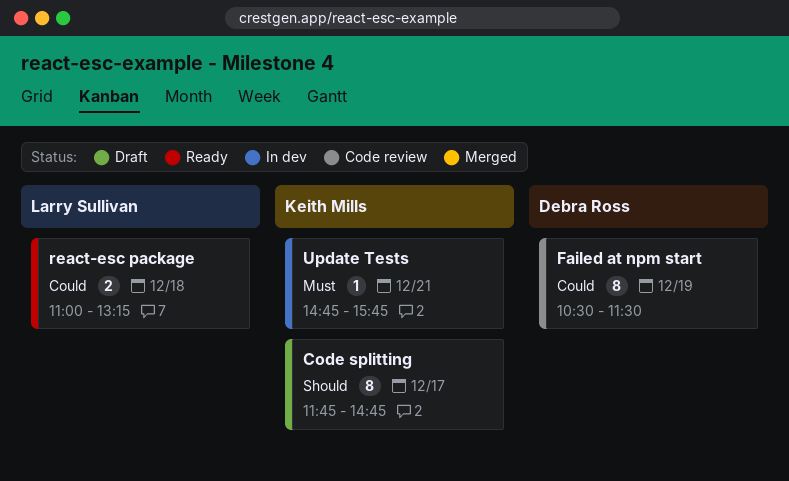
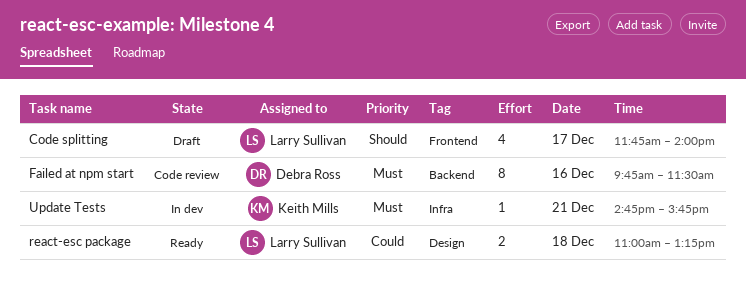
Code splitting, owner: Keith Mills -> Larry Sullivan
Code splitting, estimate: 8 -> 4
Code splitting, ends: 14:45 -> 14:00
Failed at npm start, priority: Could -> Must
Failed at npm start, day: Dec 19 -> Dec 16
Failed at npm start, begins: 10:30 -> 09:45

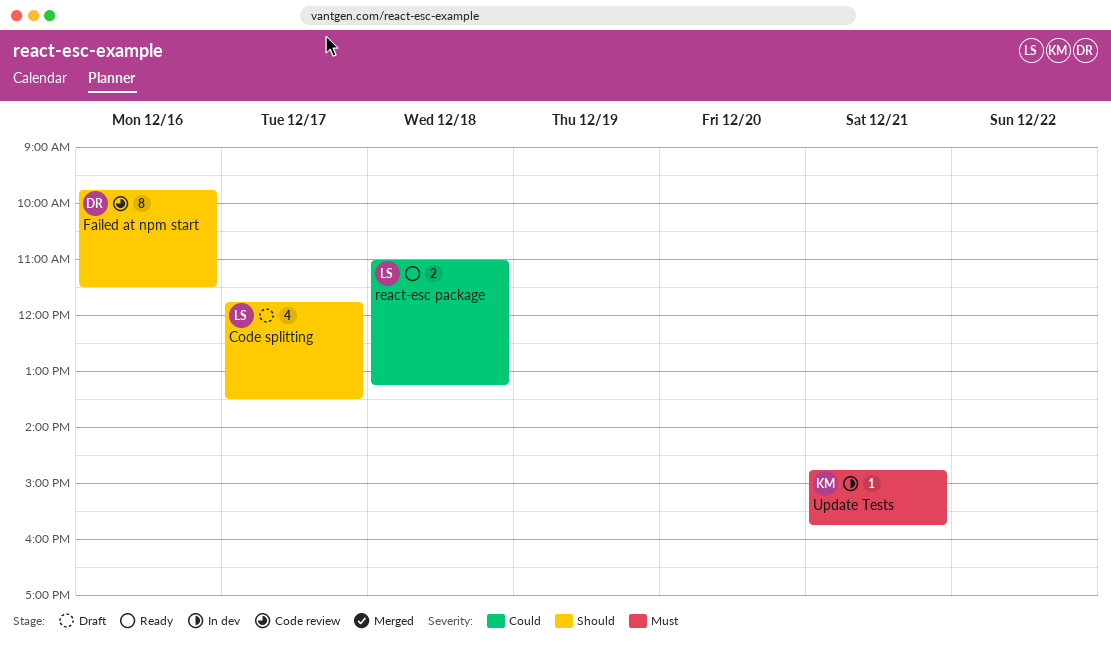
Code splitting, ends: 14:00 -> 13:30
Failed at npm start, priority: Must -> Should

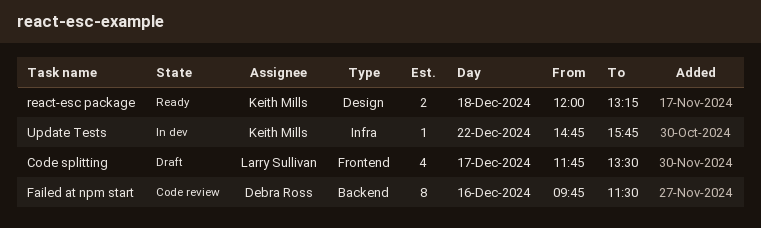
react-esc package, owner: Larry Sullivan -> Keith Mills
react-esc package, begins: 11:00 -> 12:00
Update Tests, day: Dec 21 -> Dec 22

